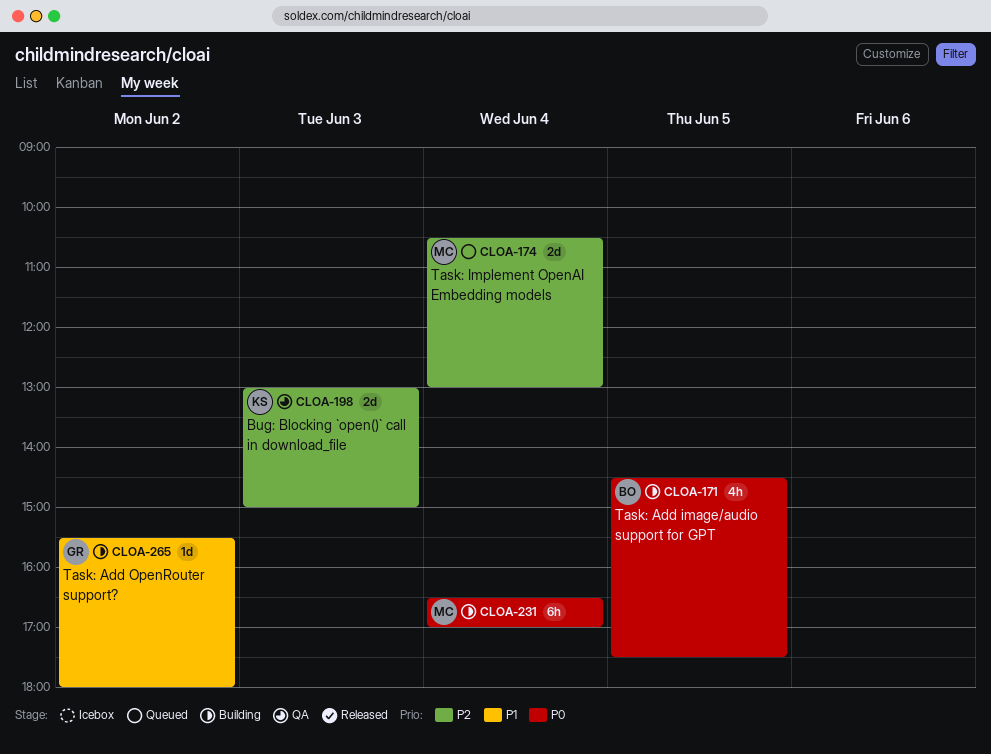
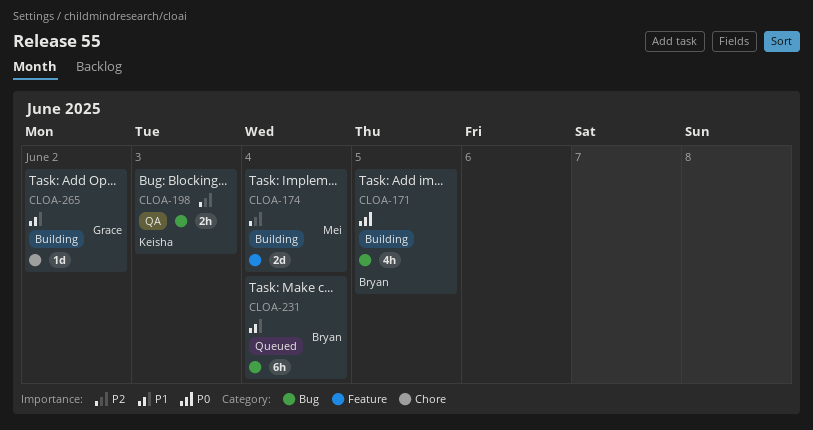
CLOA-174, status: Queued -> Building
CLOA-198, estimate: 2d -> 2h
CLOA-231, status: Building -> Queued
CLOA-231, owner: Mei -> Bryan
CLOA-231, priority: P0 -> P1

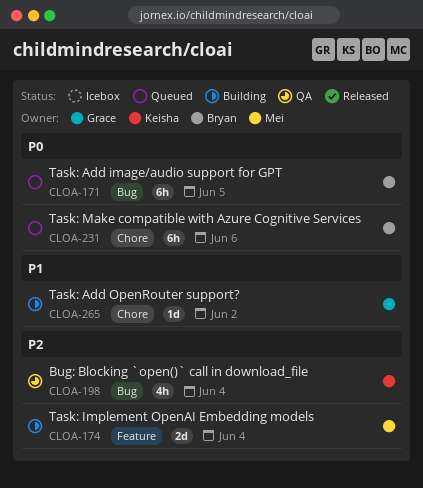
CLOA-171, status: Building -> Queued
CLOA-171, estimate: 4h -> 6h
CLOA-198, estimate: 2h -> 4h
CLOA-198, day: Jun 3 -> Jun 4
CLOA-231, priority: P1 -> P0
CLOA-231, label: Bug -> Chore
CLOA-231, day: Jun 4 -> Jun 6

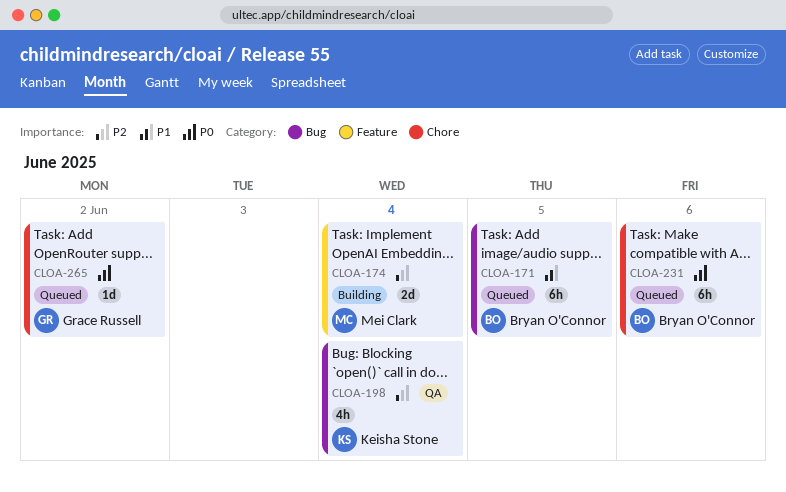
CLOA-171, priority: P0 -> P1
CLOA-265, status: Building -> Queued
CLOA-265, priority: P1 -> P0

